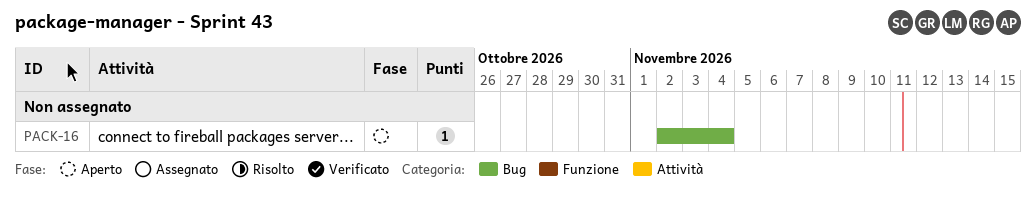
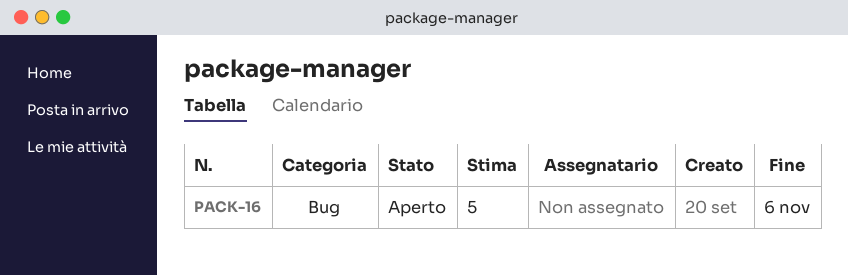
PACK-16, estimate: 1 -> 5
PACK-16, due: Nov 4 -> Nov 6

